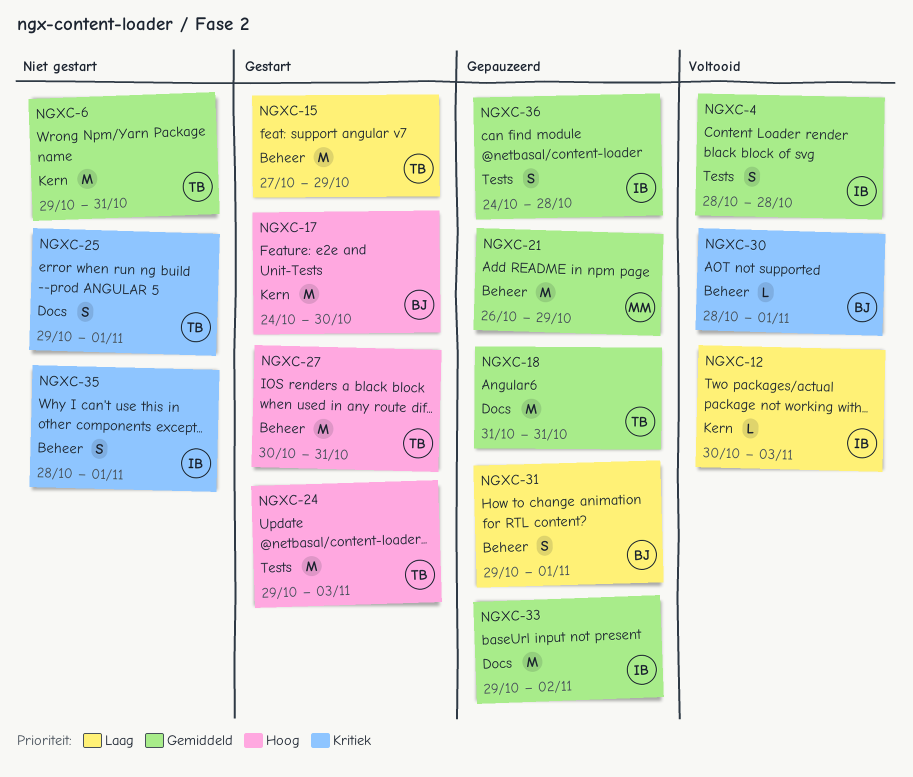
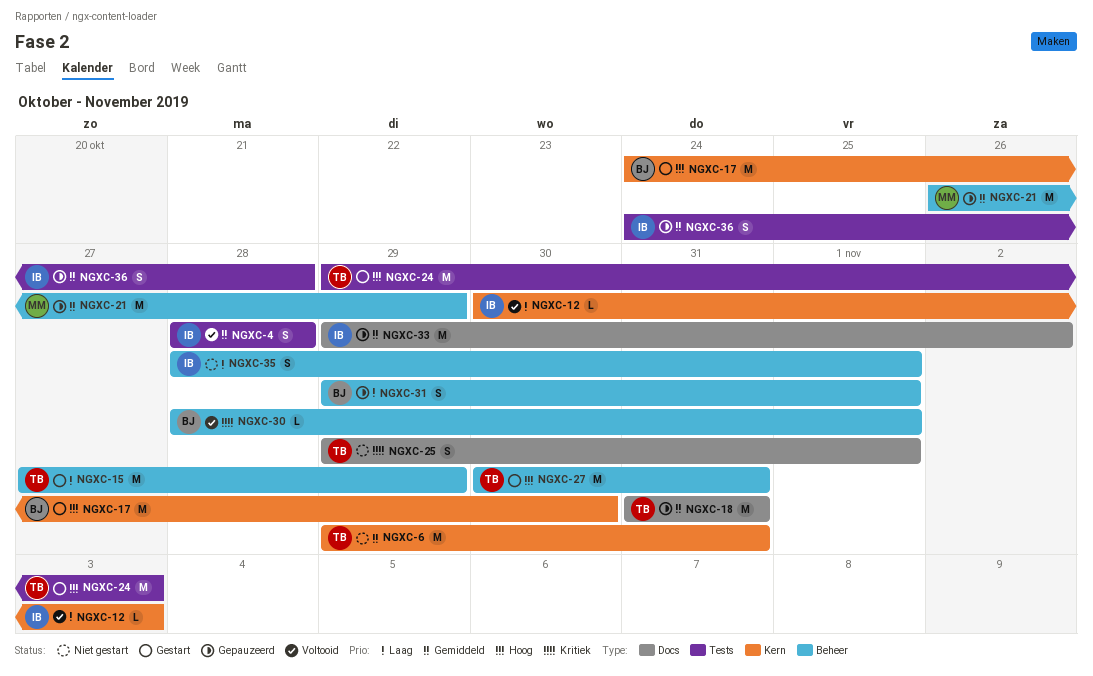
NGXC-35, priority: Kritiek -> Laag

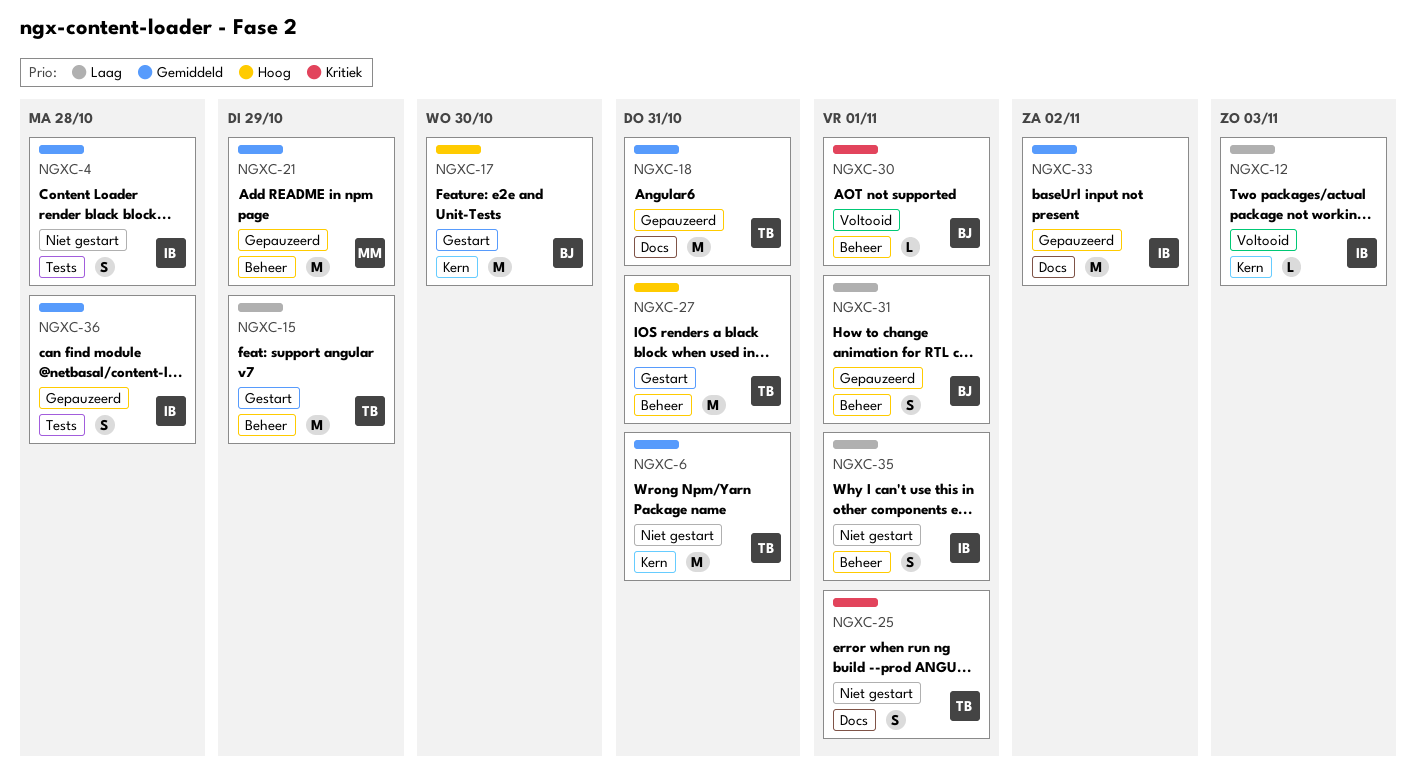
NGXC-4, status: Voltooid -> Niet gestart
NGXC-24: present -> none

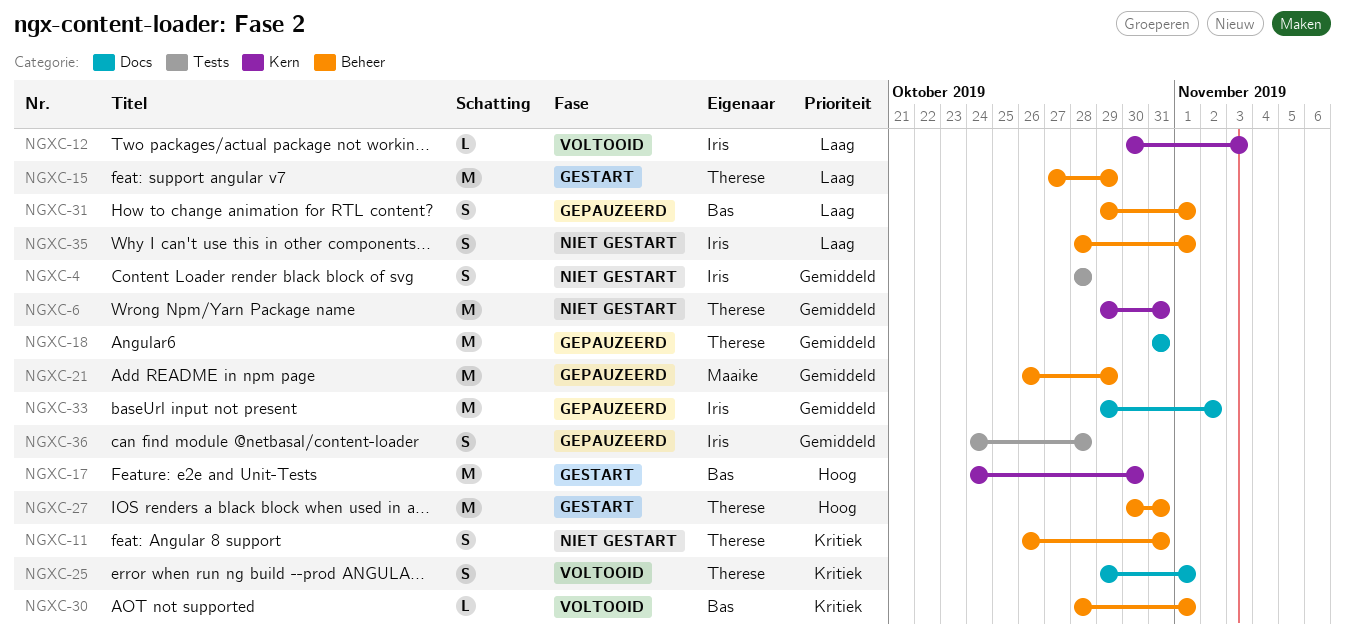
NGXC-11: none -> present
NGXC-25, status: Niet gestart -> Voltooid

